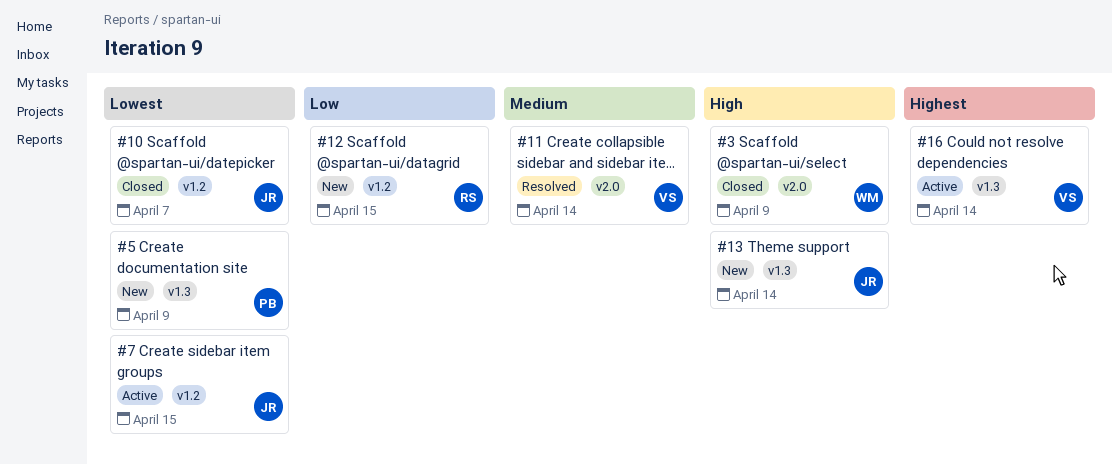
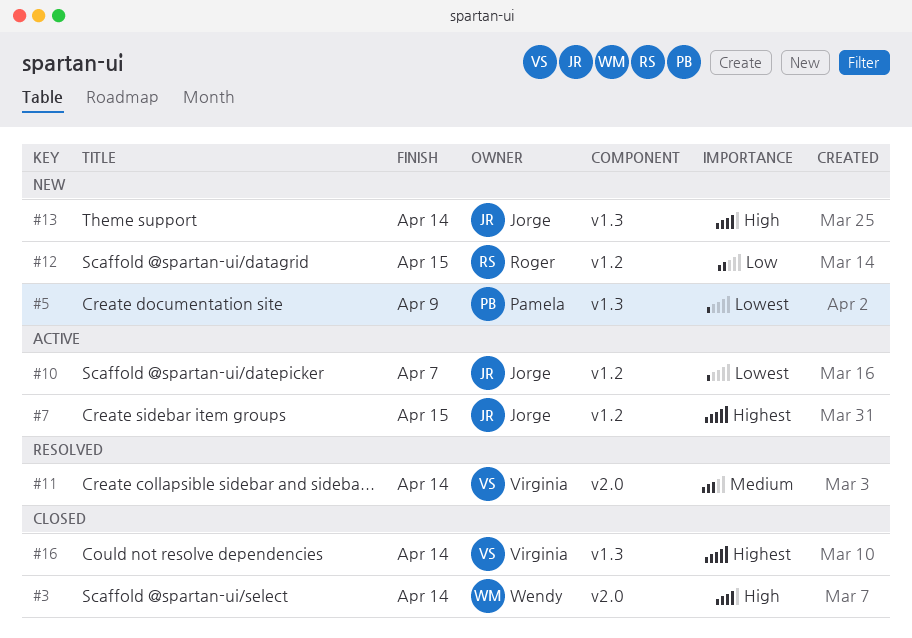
#3, due: Apr 9 -> Apr 14
#7, priority: Lowest -> Highest
#10, status: Closed -> Active
#16, status: Active -> Closed

